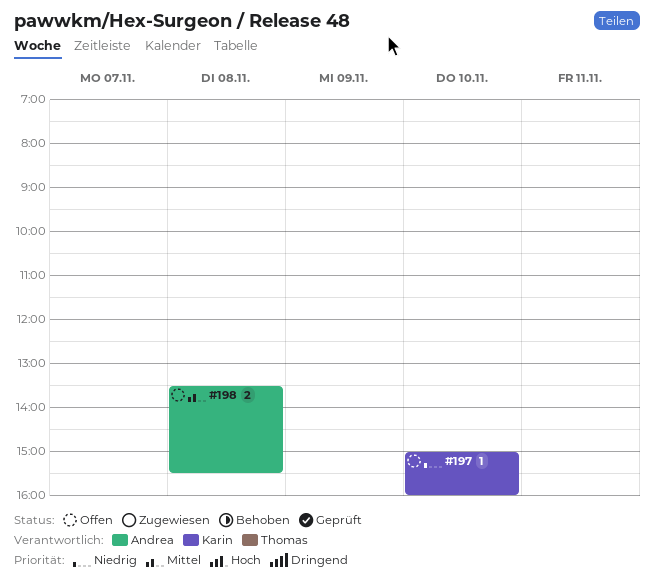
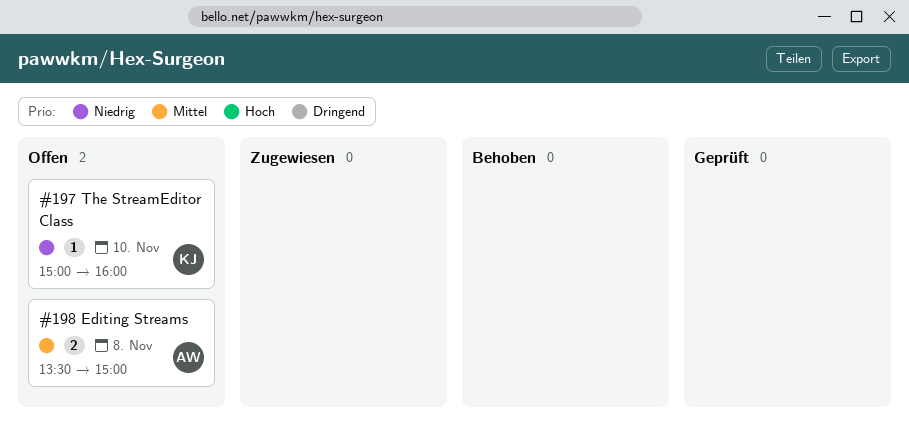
#198, ends: 15:30 -> 15:00

